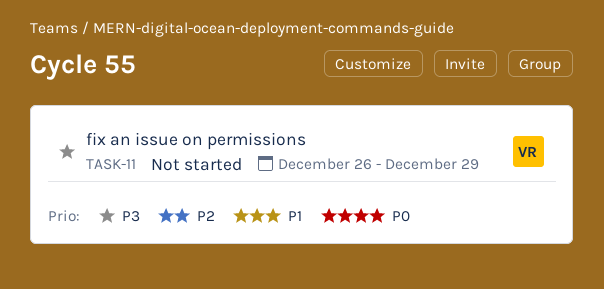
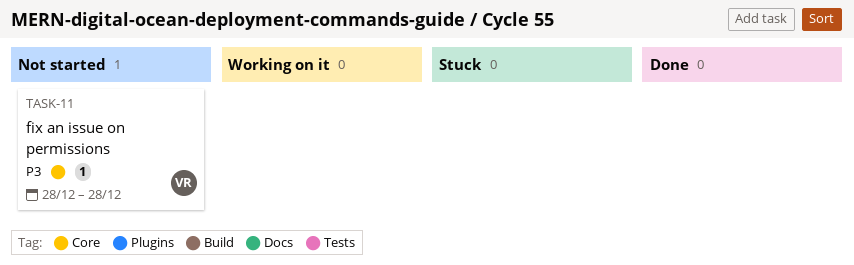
TASK-11, start: Dec 26 -> Dec 28
TASK-11, due: Dec 29 -> Dec 28

